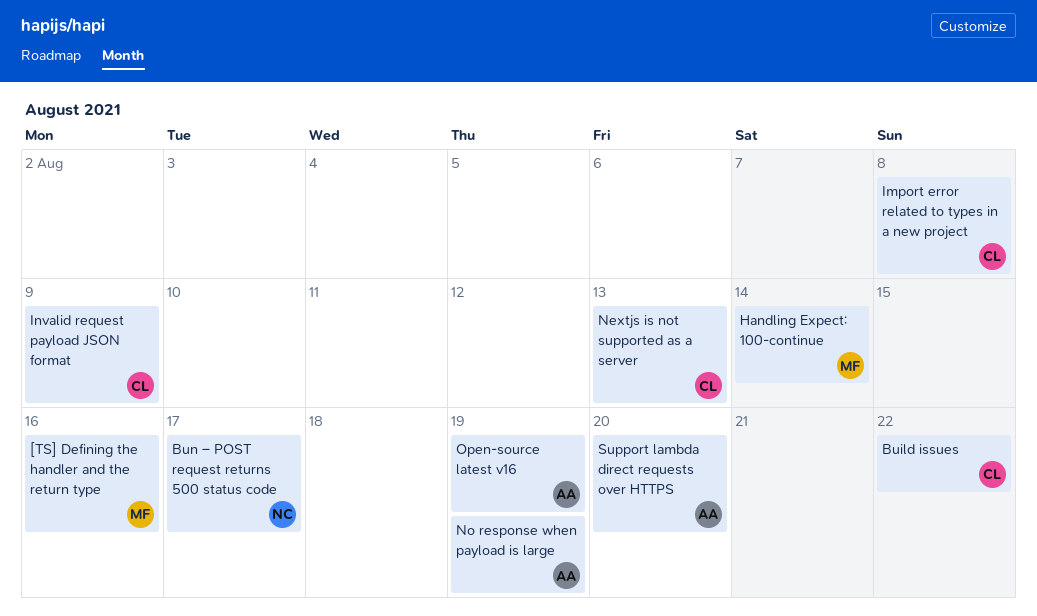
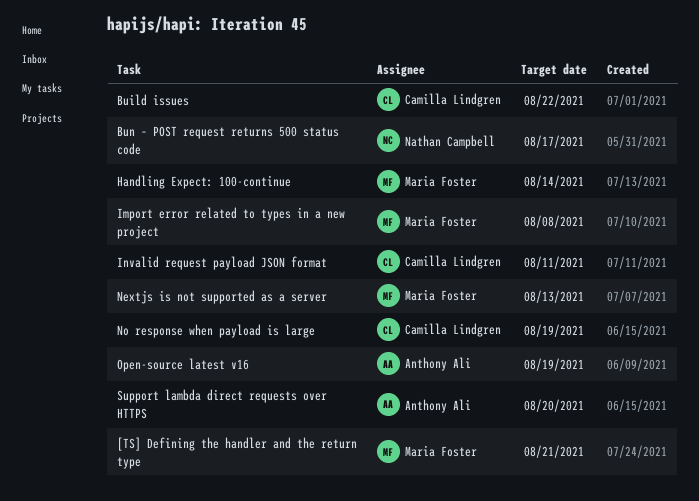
[TS] Defining the handler and the return type, due: Aug 16 -> Aug 21
Import error related to types in a new project, owner: Camilla Lindgren -> Maria Foster
Invalid request payload JSON format, due: Aug 9 -> Aug 11
Nextjs is not supported as a server, owner: Camilla Lindgren -> Maria Foster
No response when payload is large, owner: Anthony Ali -> Camilla Lindgren

